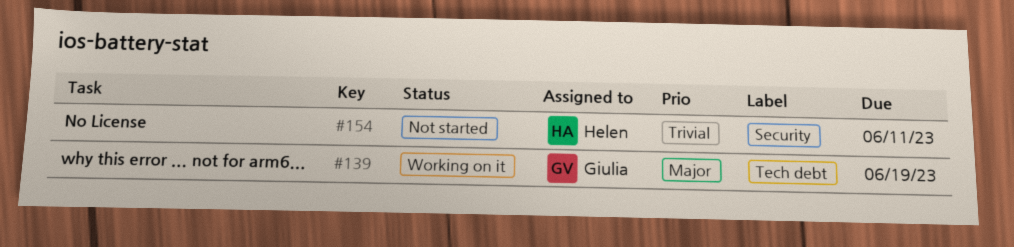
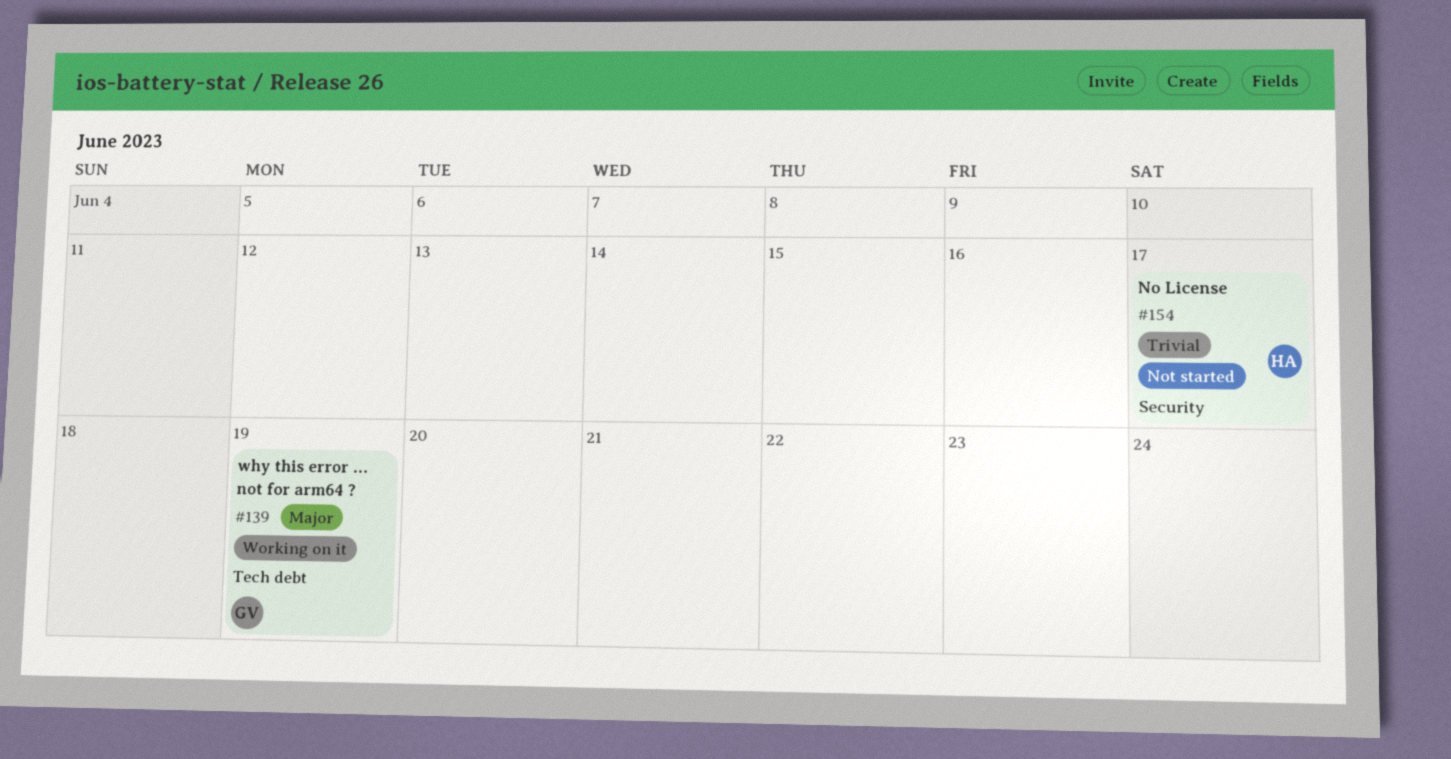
#154, due: Jun 11 -> Jun 17

